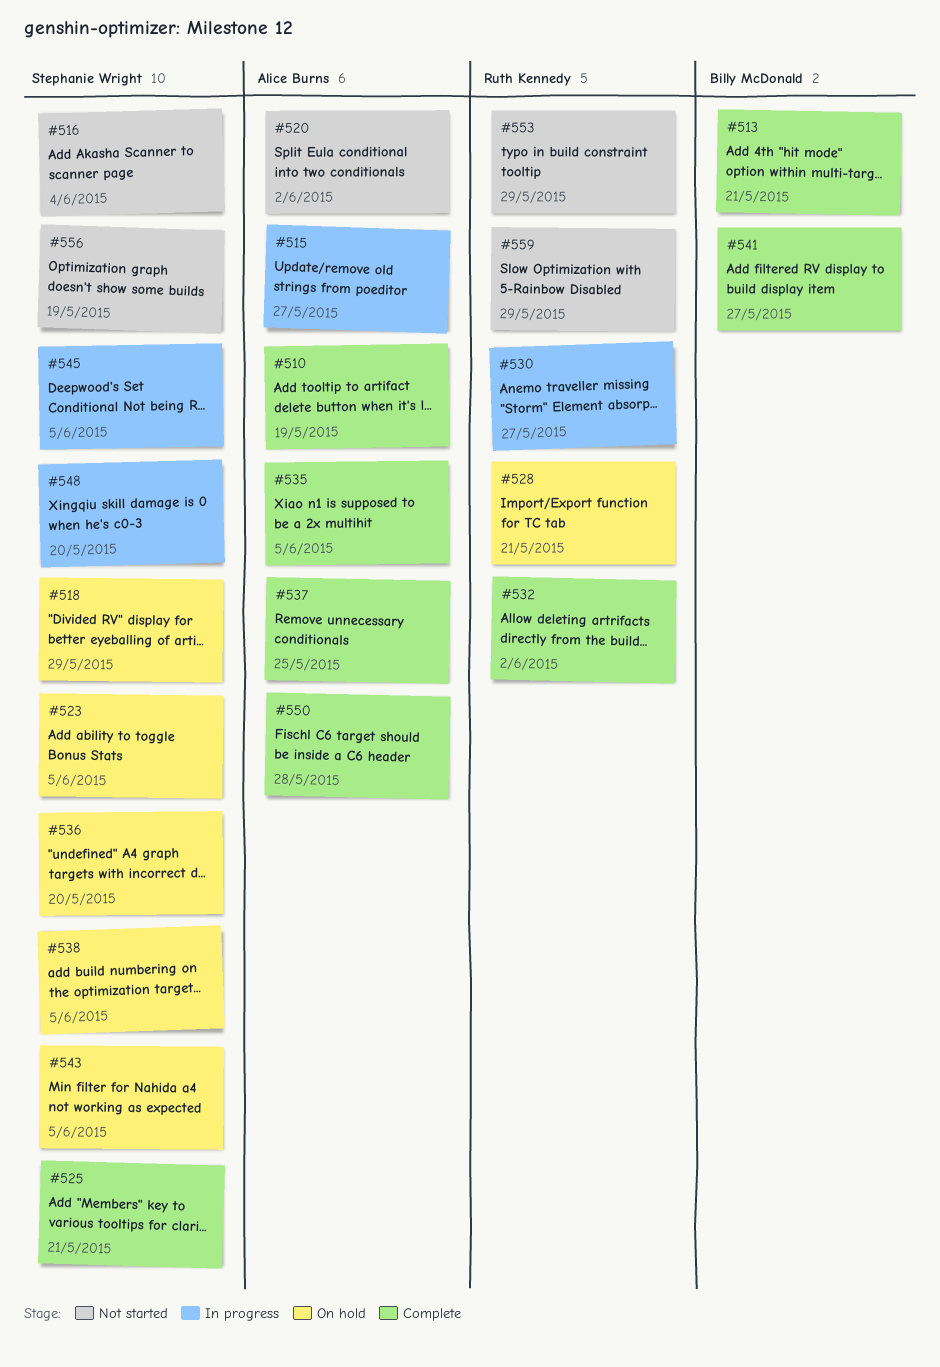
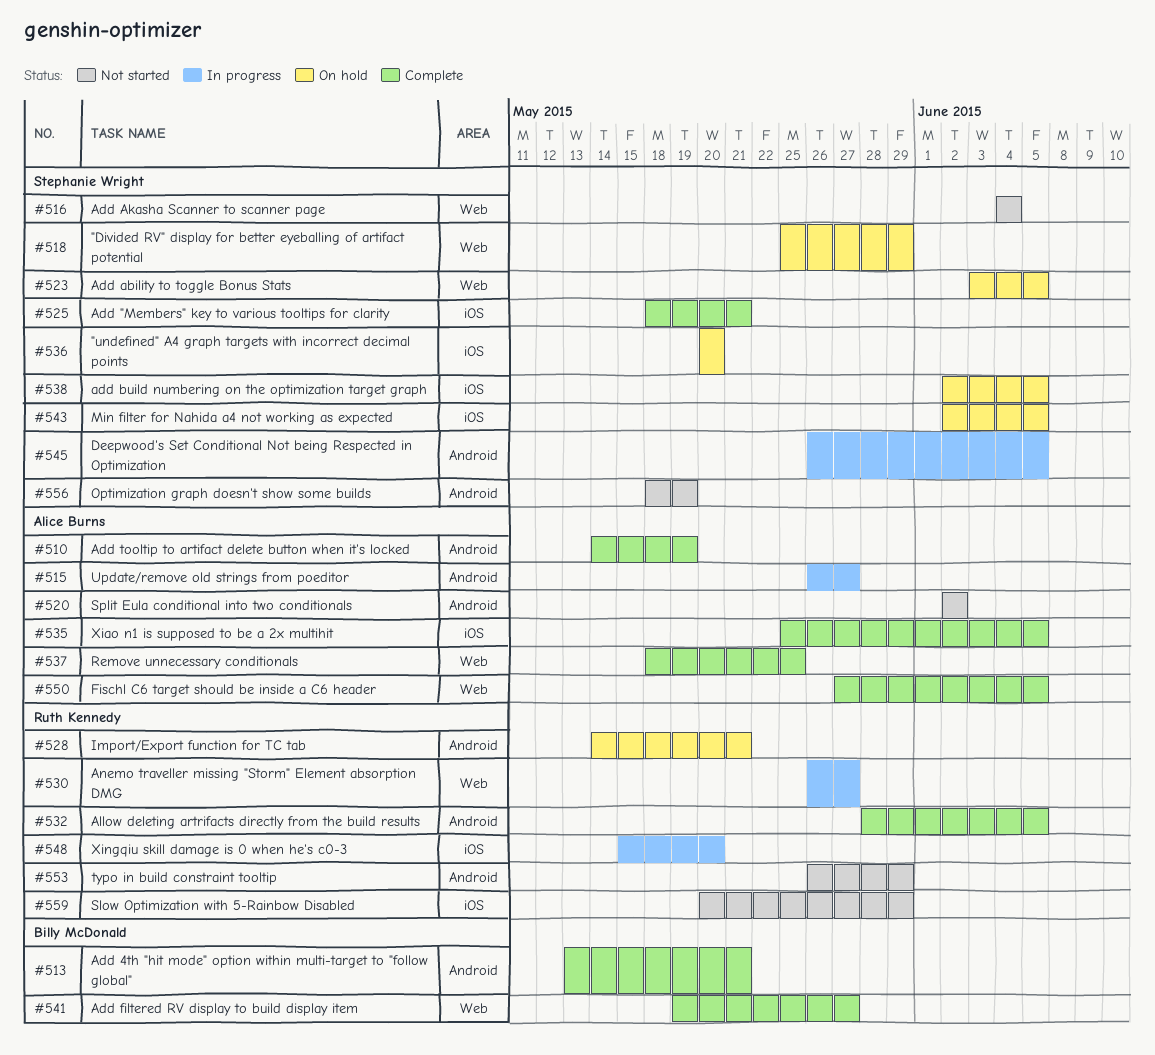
#532, due: Jun 2 -> Jun 5
#548, owner: Stephanie Wright -> Ruth Kennedy
#550, due: May 28 -> Jun 5

